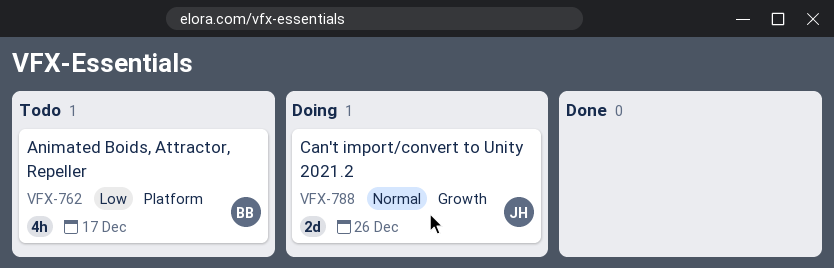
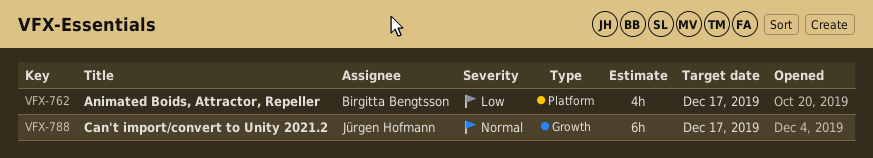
VFX-788, estimate: 2d -> 6h
VFX-788, due: Dec 26 -> Dec 17

